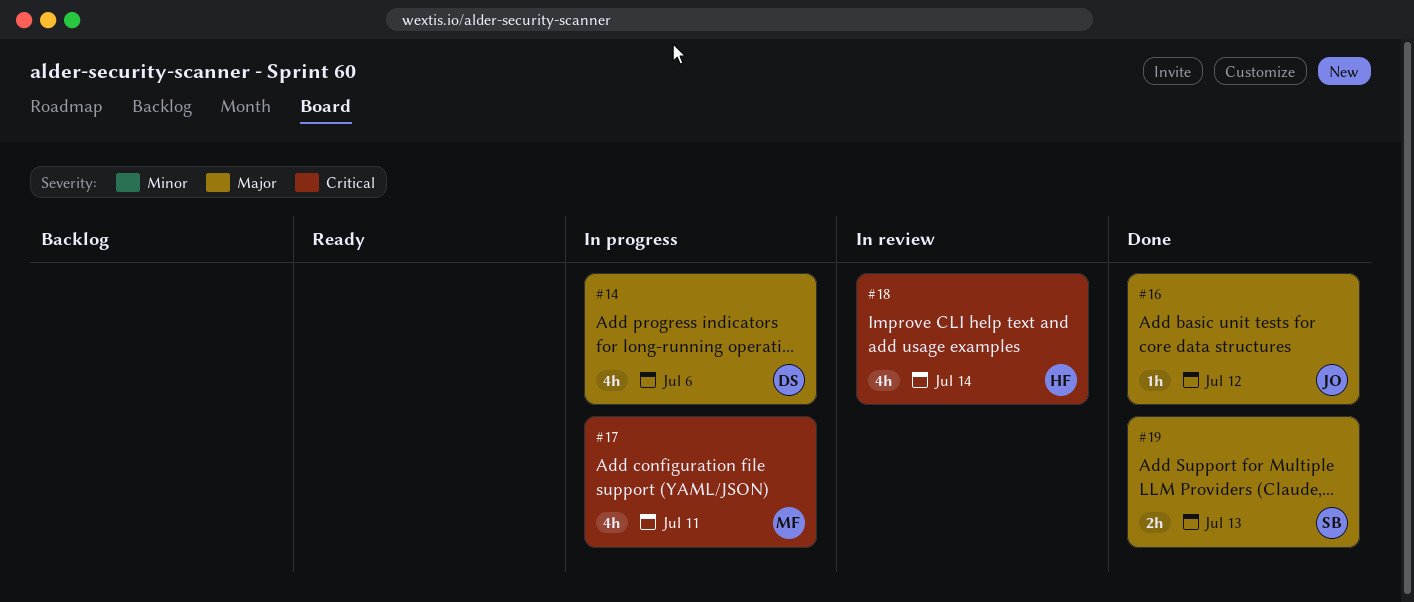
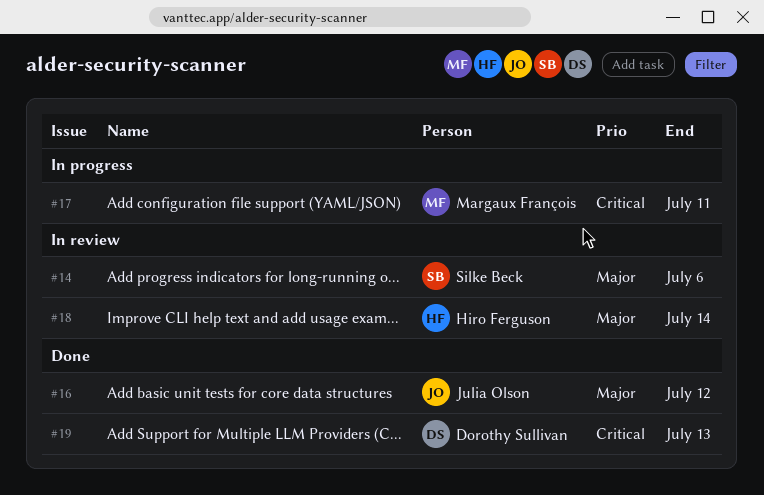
#14, status: In progress -> In review
#14, owner: Dorothy Sullivan -> Silke Beck
#18, priority: Critical -> Major
#19, owner: Silke Beck -> Dorothy Sullivan
#19, priority: Major -> Critical

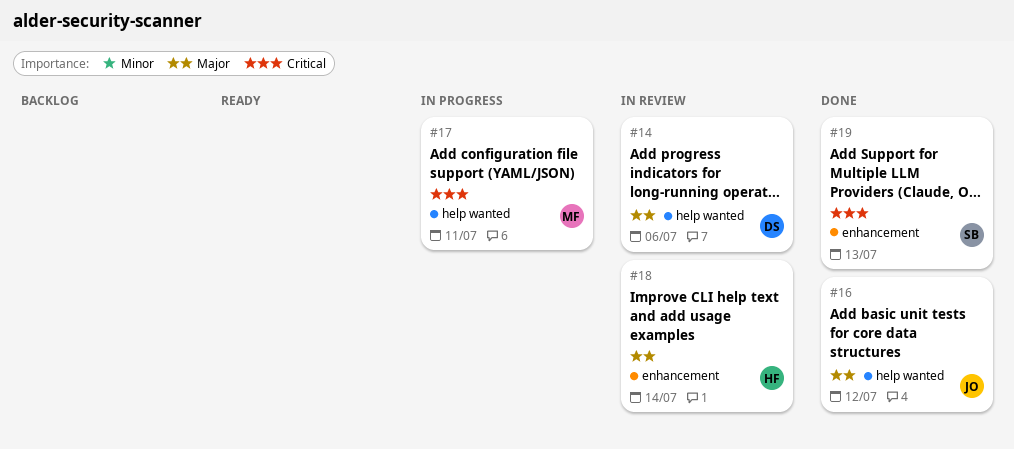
#14, owner: Silke Beck -> Dorothy Sullivan
#19, owner: Dorothy Sullivan -> Silke Beck

